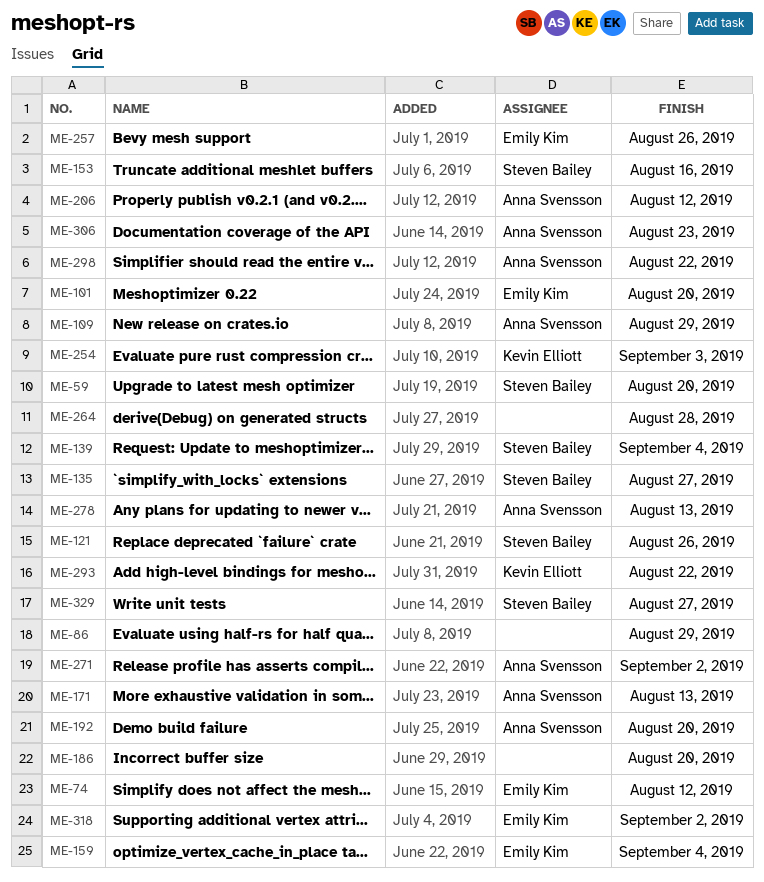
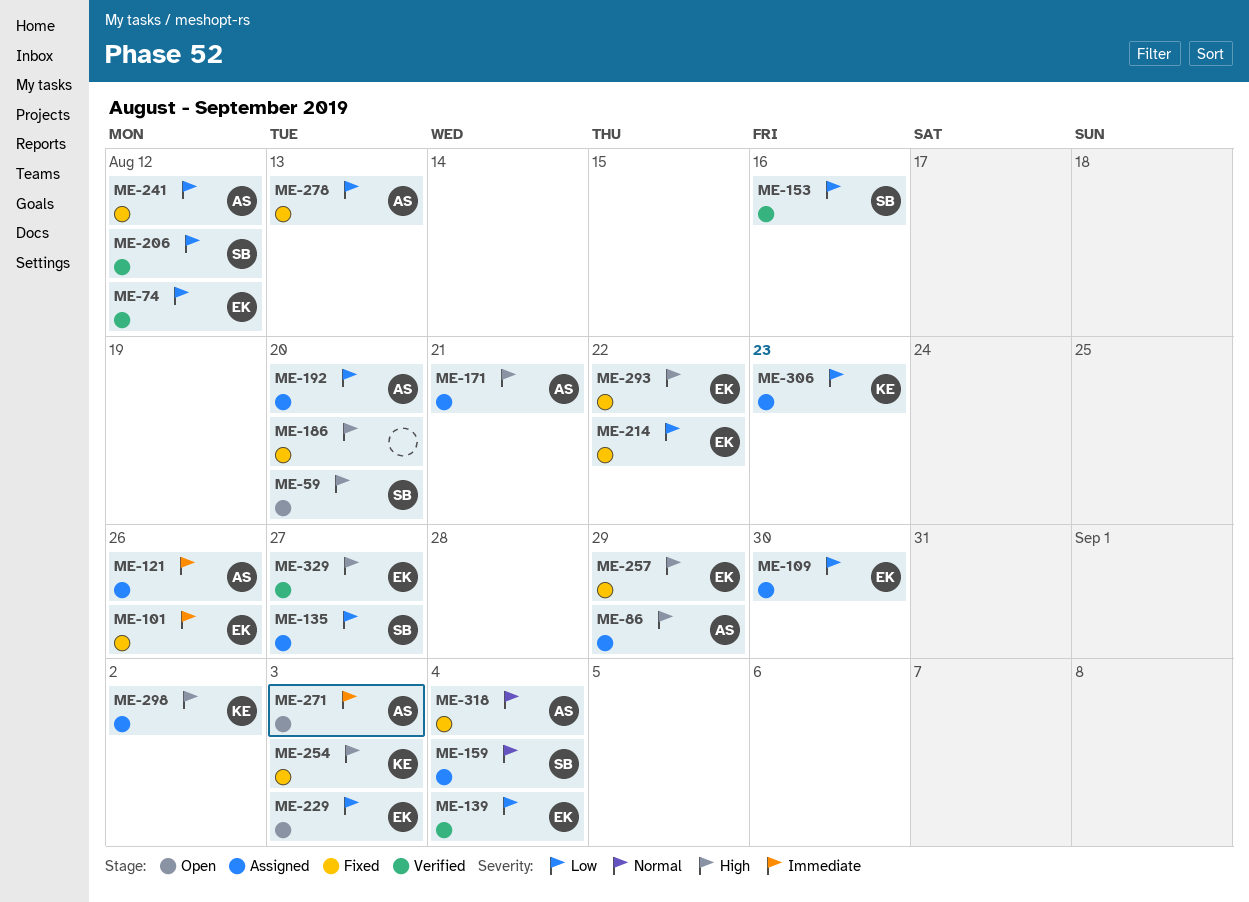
ME-86, owner: none -> Anna Svensson
ME-101, due: Aug 20 -> Aug 26
ME-109, owner: Anna Svensson -> Emily Kim
ME-109, due: Aug 29 -> Aug 30
ME-121, owner: Steven Bailey -> Anna Svensson
ME-139, owner: Steven Bailey -> Emily Kim
ME-159, owner: Emily Kim -> Steven Bailey
ME-171, due: Aug 13 -> Aug 21
ME-206, owner: Anna Svensson -> Steven Bailey
ME-214: none -> present
ME-229: none -> present
ME-241: none -> present
ME-257, due: Aug 26 -> Aug 29
ME-264: present -> none
ME-271, due: Sep 2 -> Sep 3
ME-293, owner: Kevin Elliott -> Emily Kim
ME-298, owner: Anna Svensson -> Kevin Elliott
ME-298, due: Aug 22 -> Sep 2
ME-306, owner: Anna Svensson -> Kevin Elliott
ME-318, owner: Emily Kim -> Anna Svensson
ME-318, due: Sep 2 -> Sep 4
ME-329, owner: Steven Bailey -> Emily Kim

